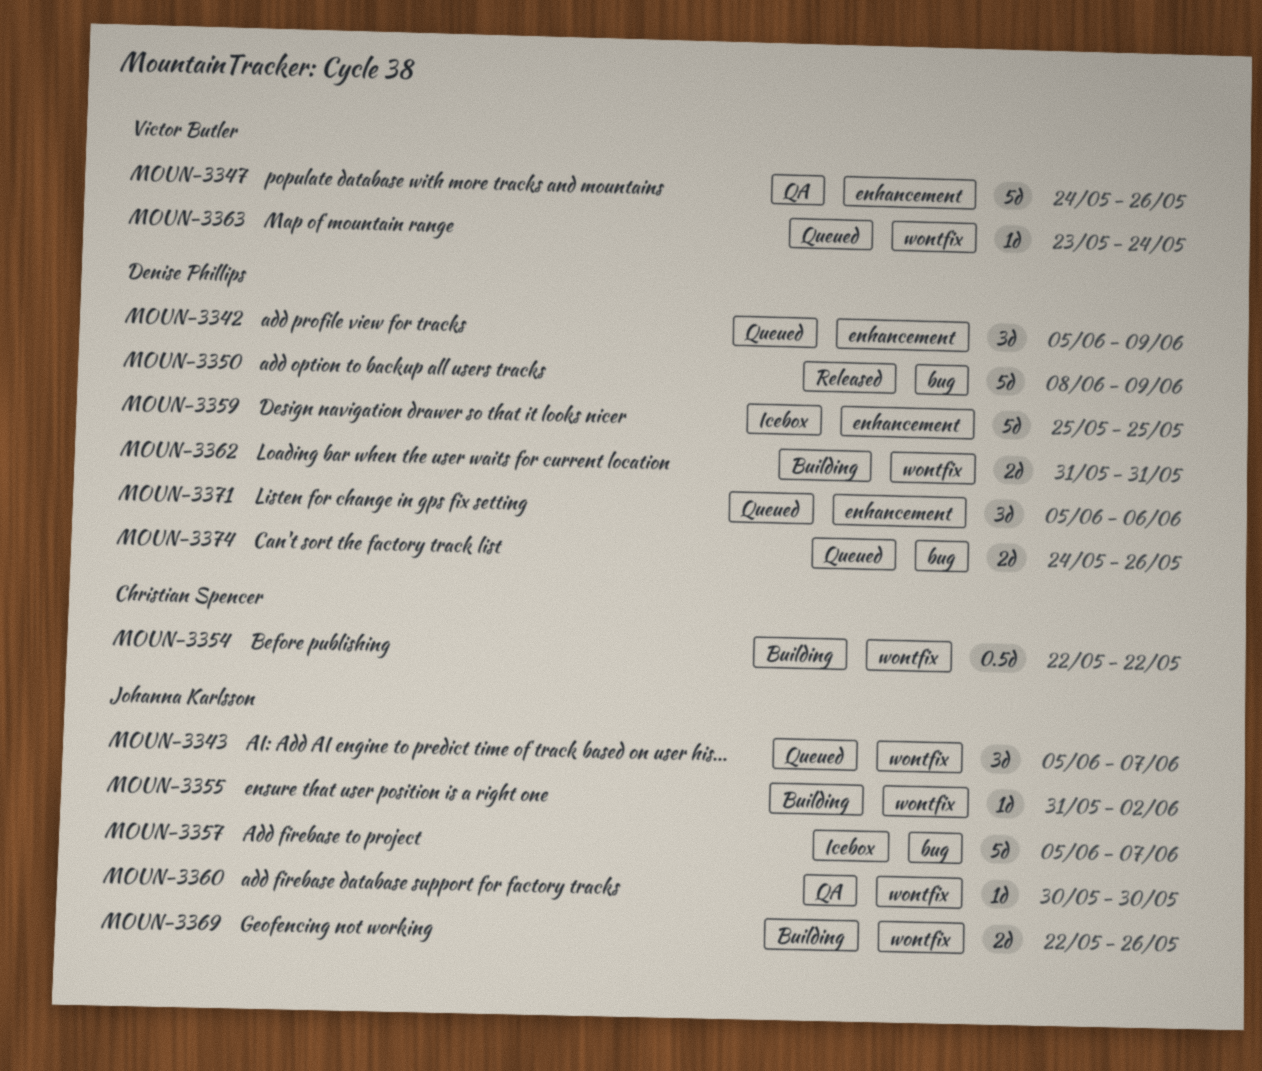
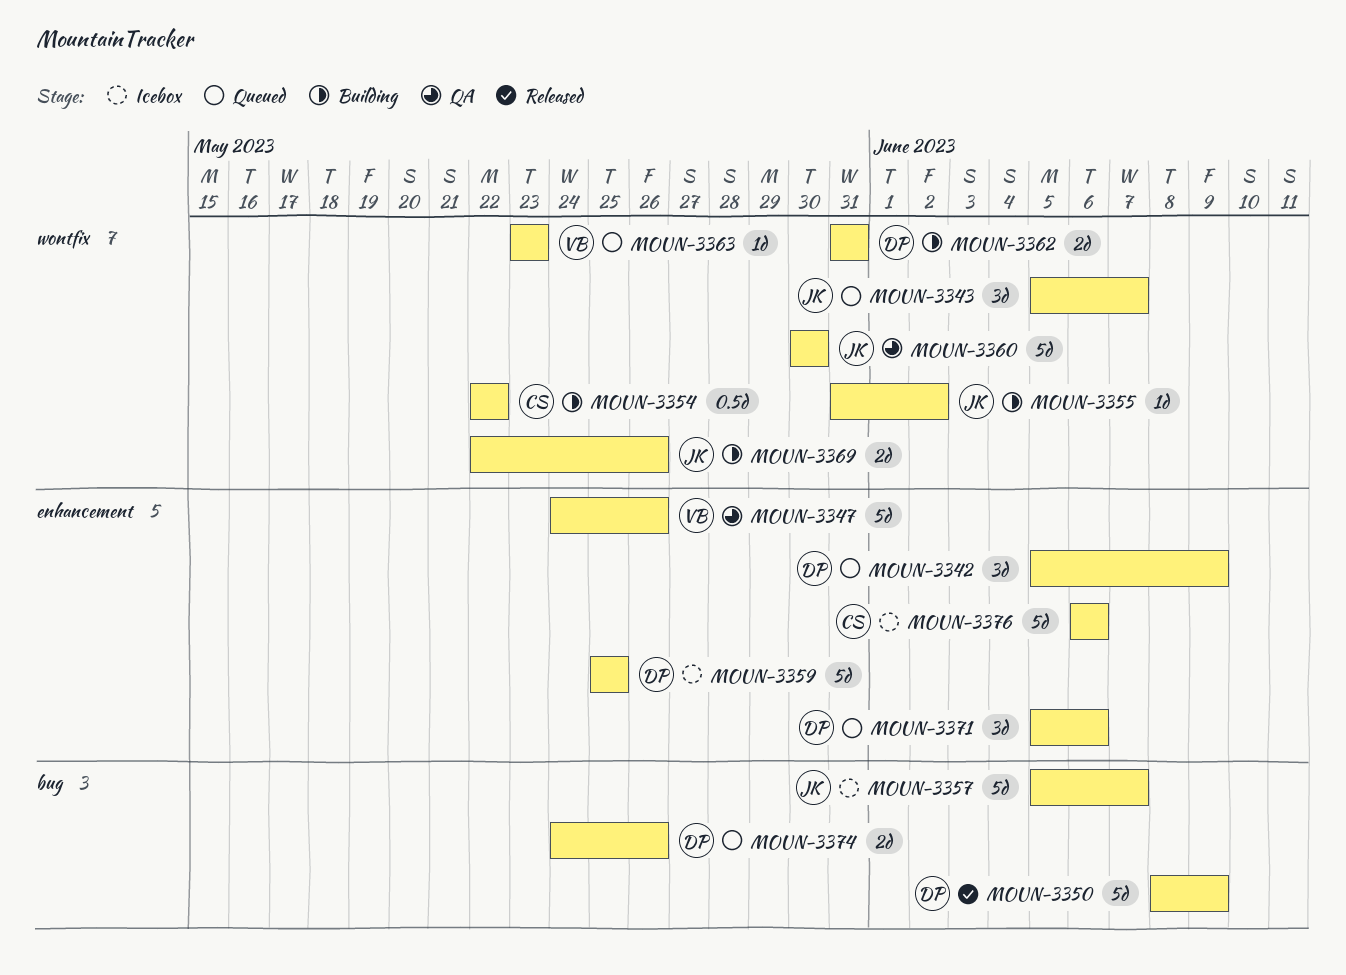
MOUN-3360, estimate: 1d -> 5d
MOUN-3363, due: May 24 -> May 23
MOUN-3376: none -> present

